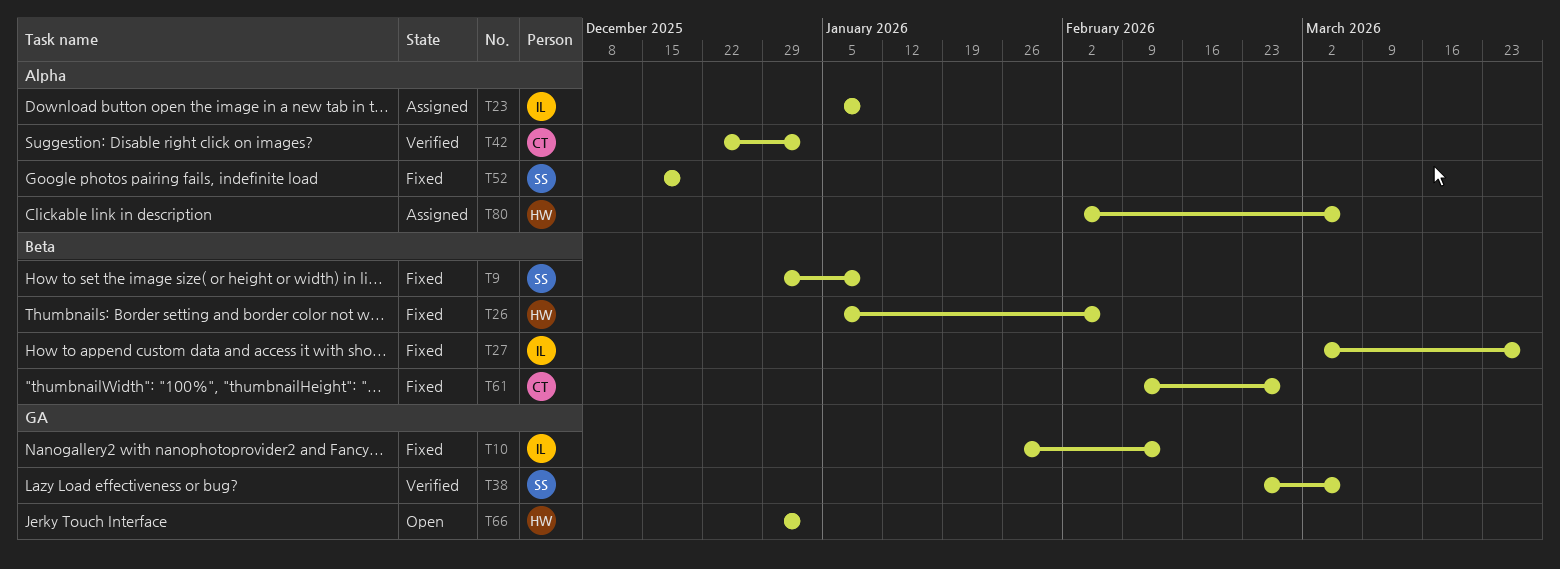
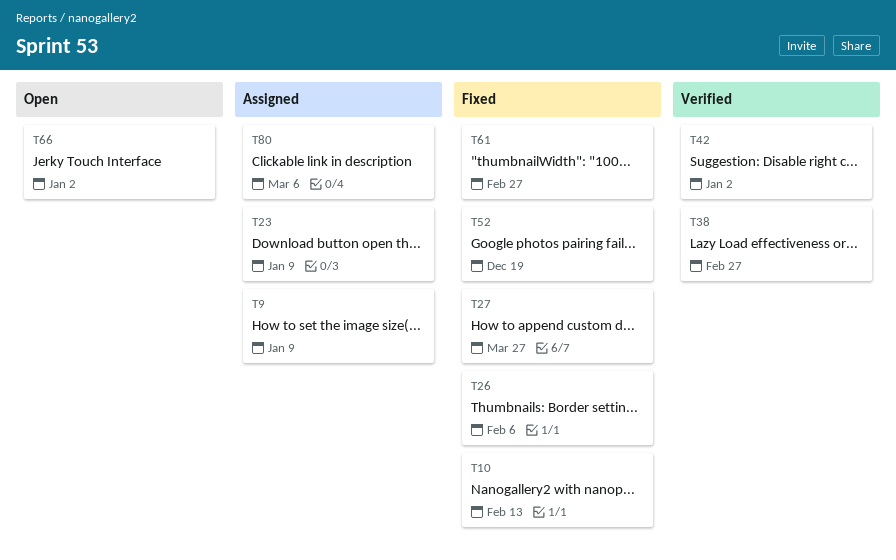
T9, status: Fixed -> Assigned
T38, due: Mar 6 -> Feb 27

